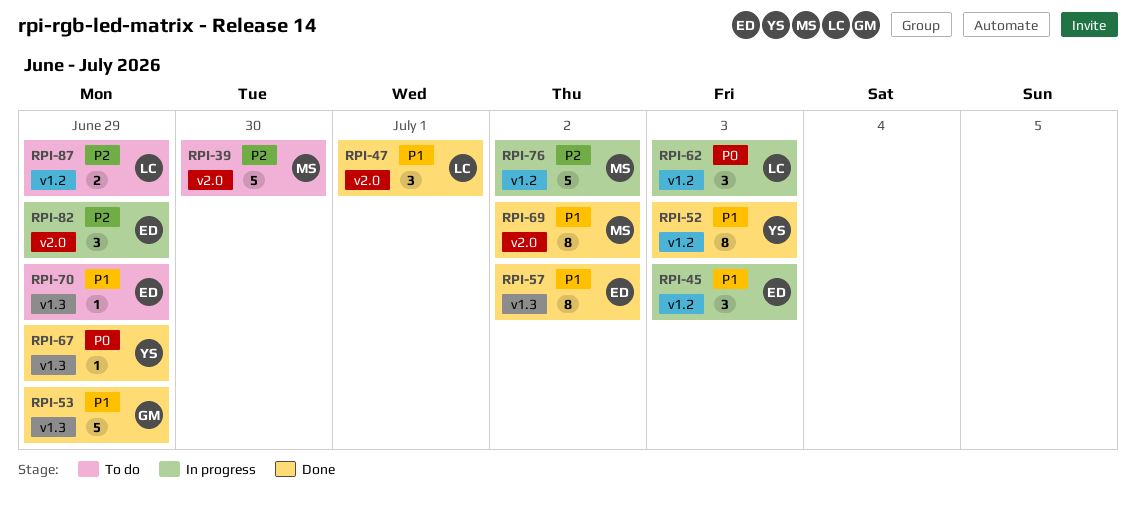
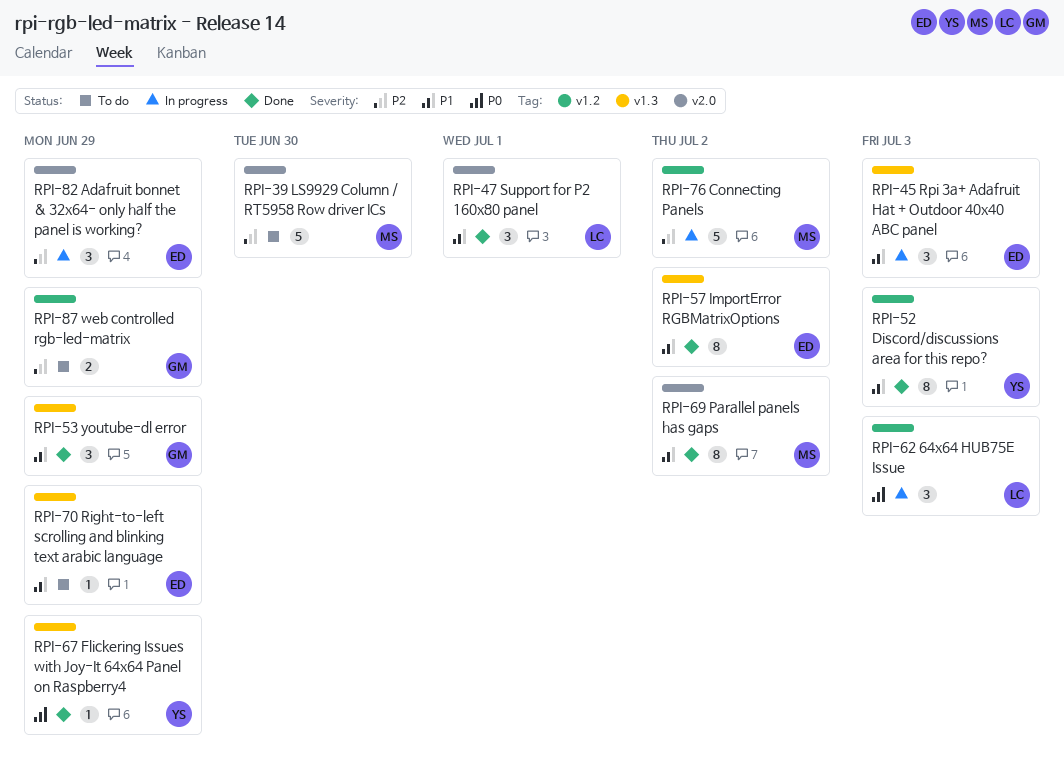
RPI-45, label: v1.2 -> v1.3
RPI-53, estimate: 5 -> 3
RPI-87, owner: LC -> GM

